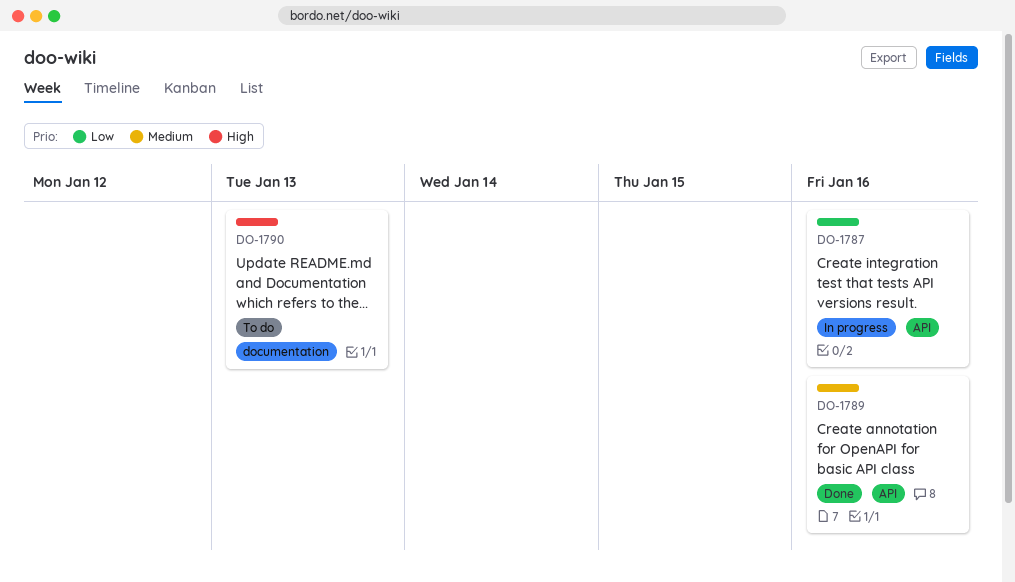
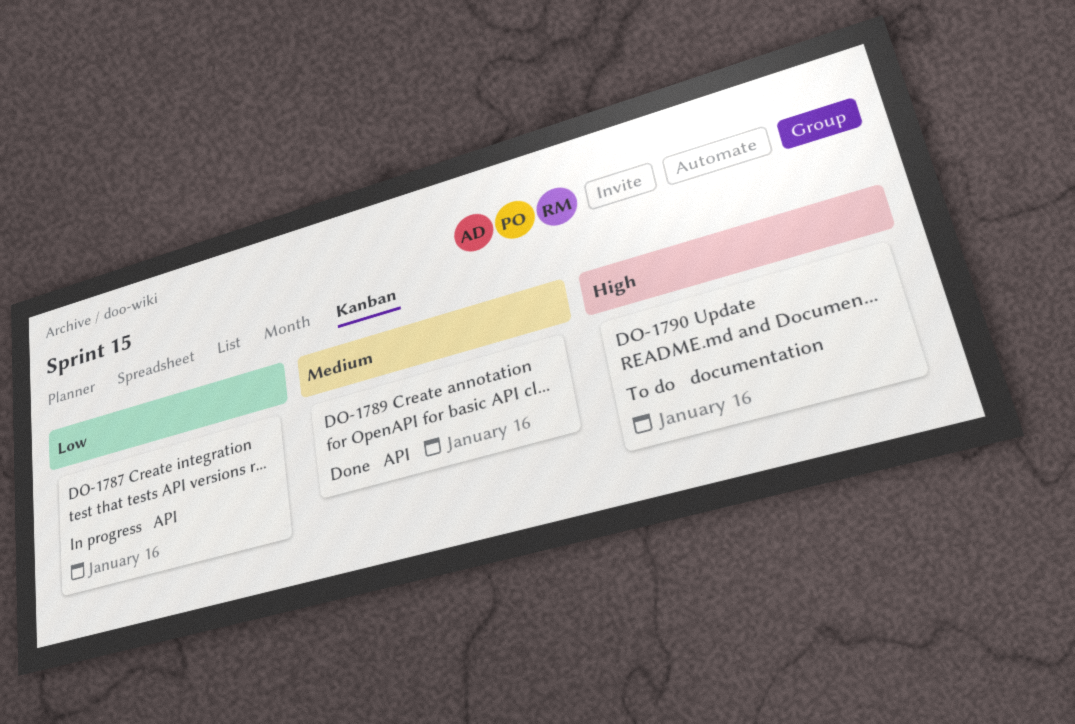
DO-1790, due: Jan 13 -> Jan 16

